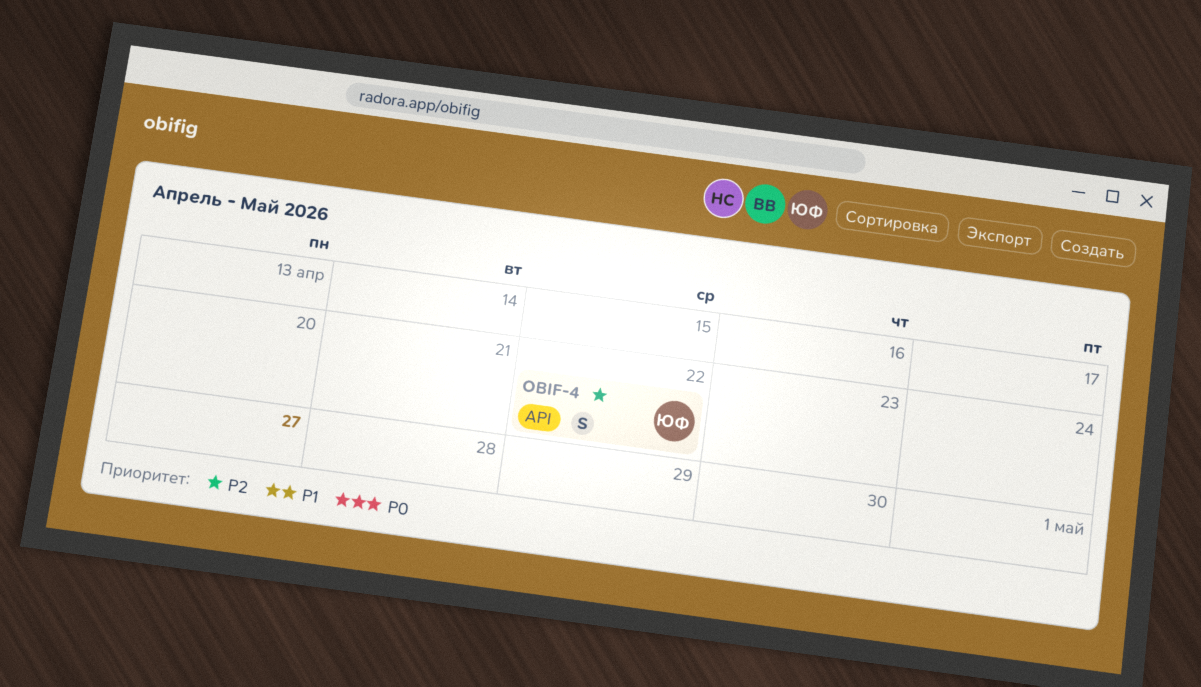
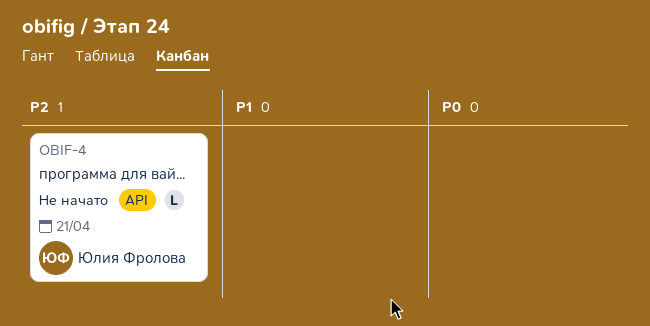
OBIF-4, estimate: S -> L
OBIF-4, due: Apr 22 -> Apr 21

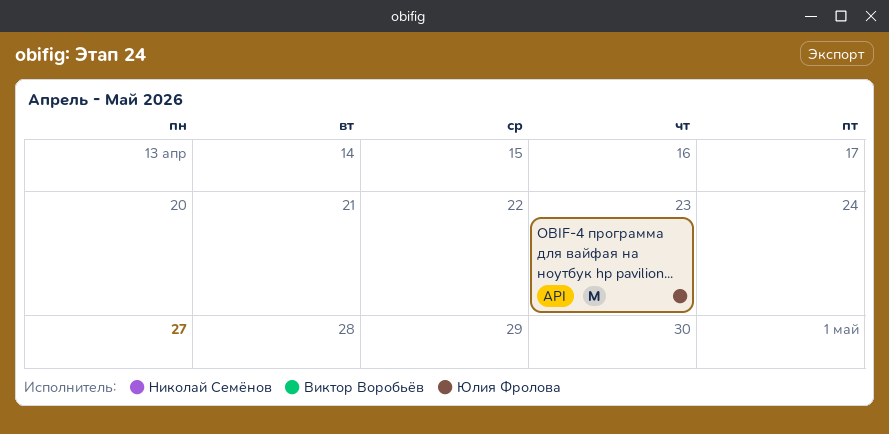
OBIF-4, estimate: L -> M
OBIF-4, due: Apr 21 -> Apr 23

